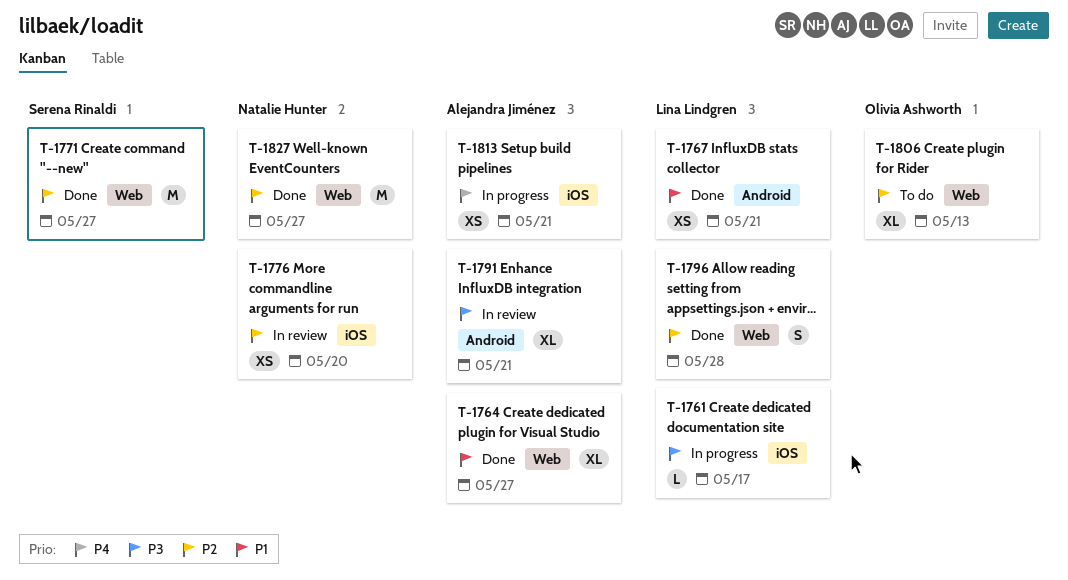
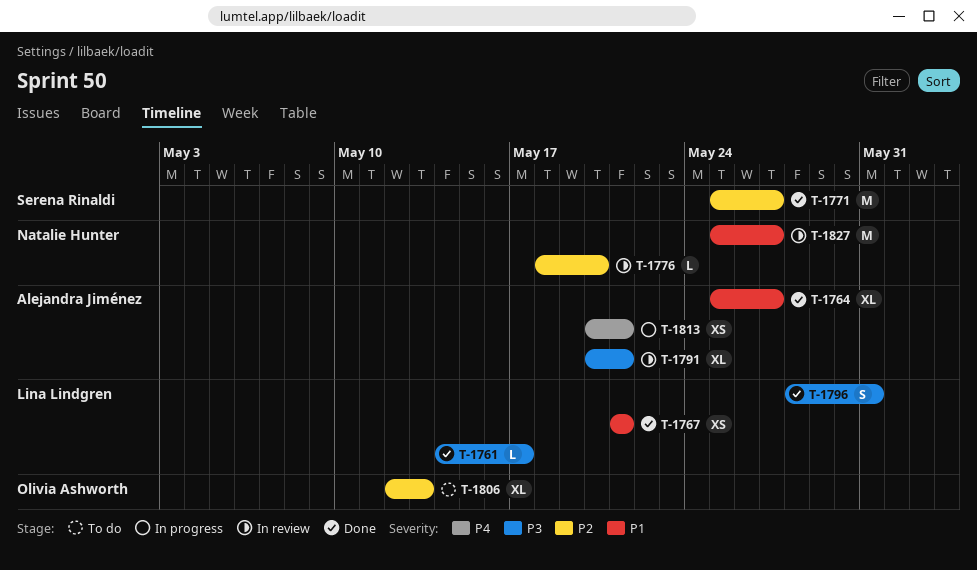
T-1761, status: In progress -> Done
T-1776, estimate: XS -> L
T-1796, priority: P2 -> P3
T-1796, due: May 28 -> May 31
T-1827, status: Done -> In review
T-1827, priority: P2 -> P1

